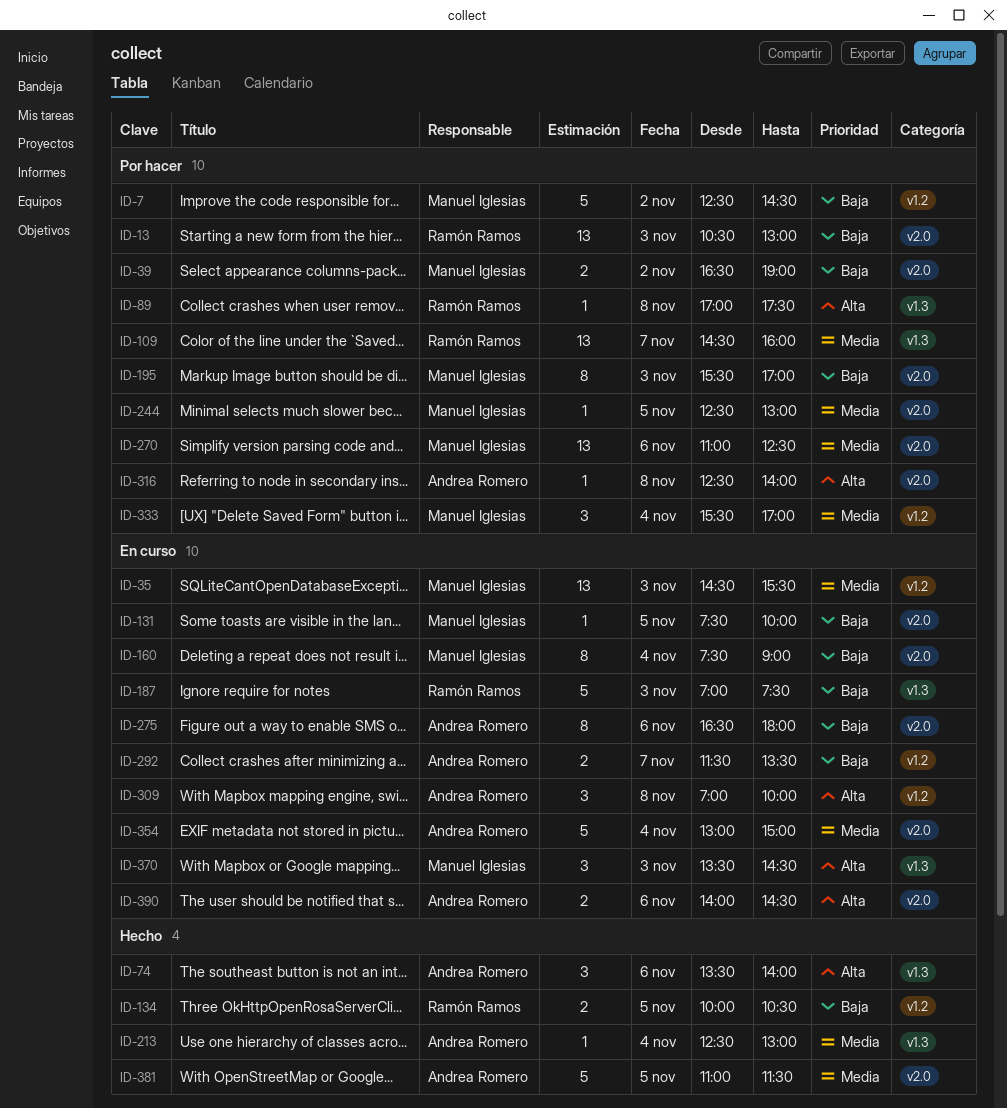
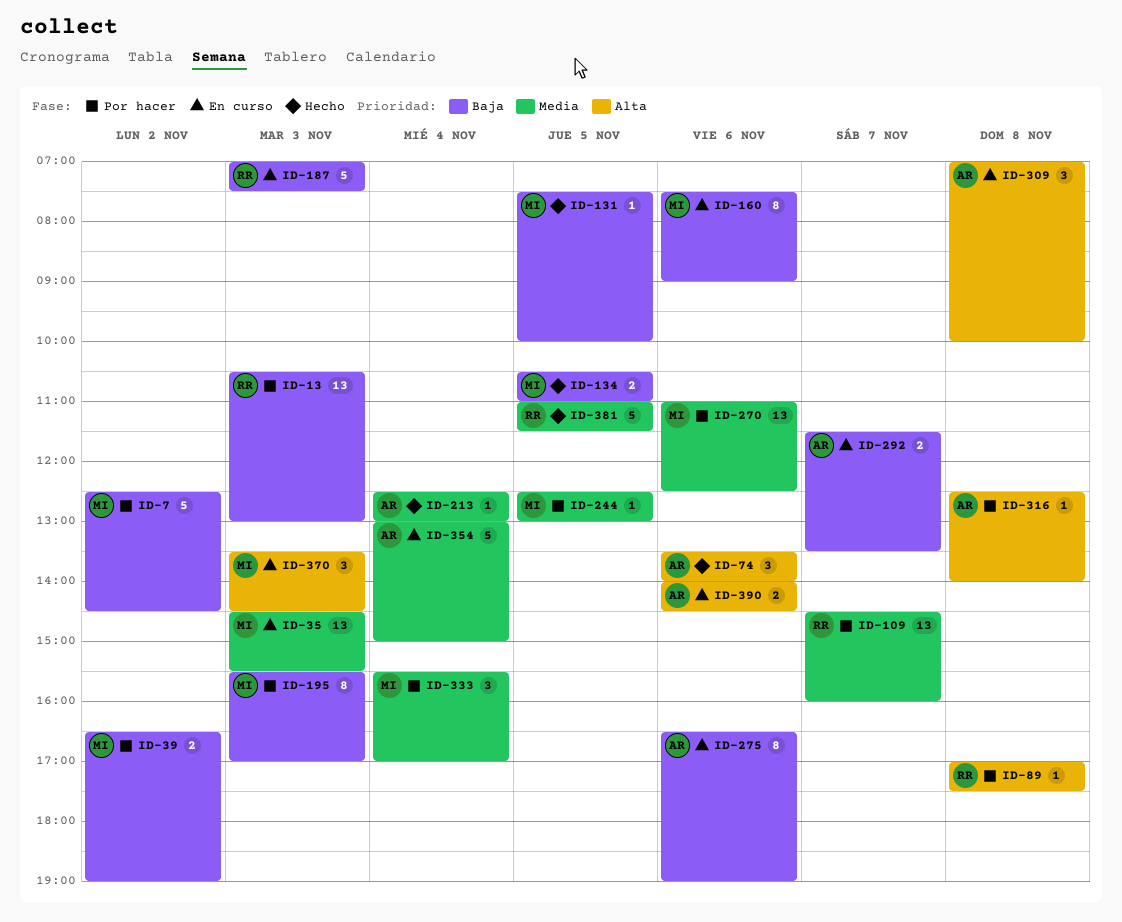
ID-131, status: En curso -> Hecho
ID-134, owner: Ramón Ramos -> Manuel Iglesias
ID-134, begins: 10:00 -> 10:30
ID-134, ends: 10:30 -> 11:00
ID-160, day: Nov 4 -> Nov 6
ID-275, ends: 18:00 -> 19:00
ID-381, owner: Andrea Romero -> Ramón Ramos

